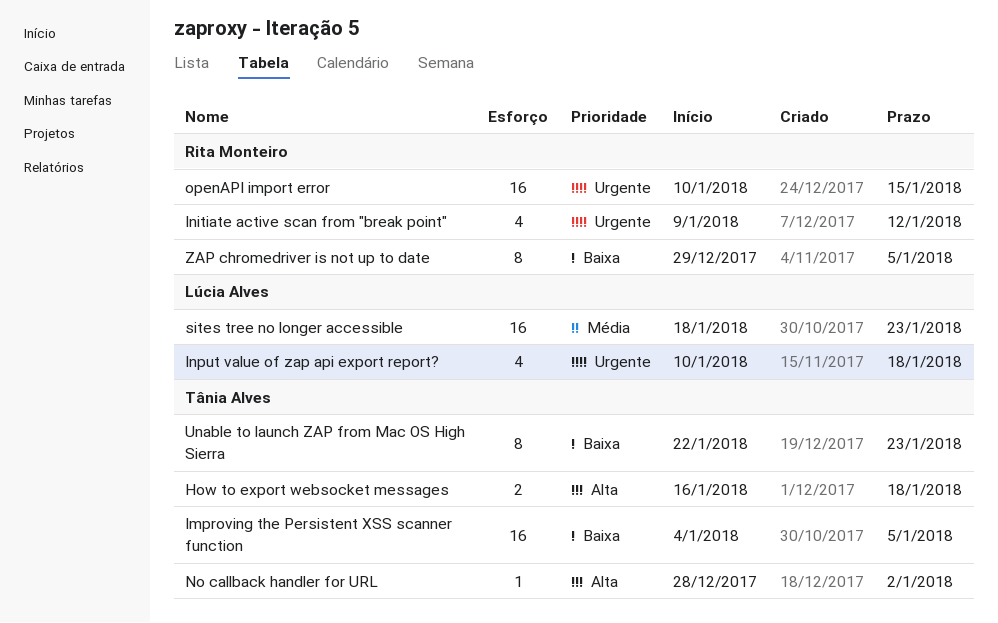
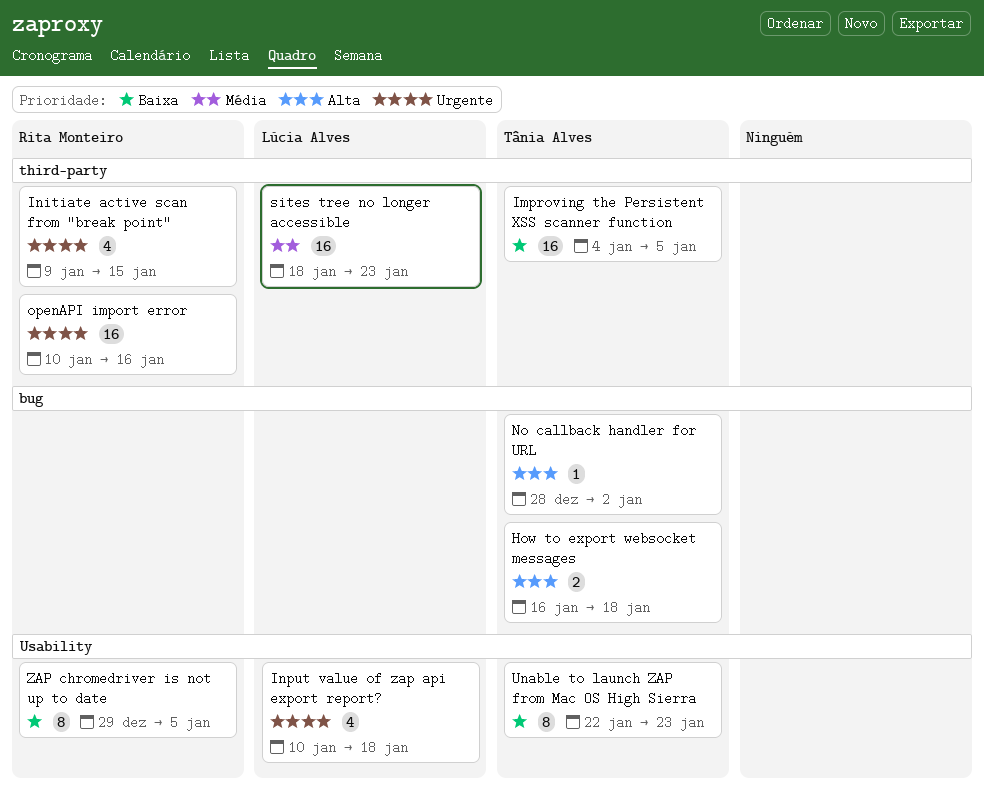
Initiate active scan from "break point", due: Jan 12 -> Jan 15
openAPI import error, due: Jan 15 -> Jan 16

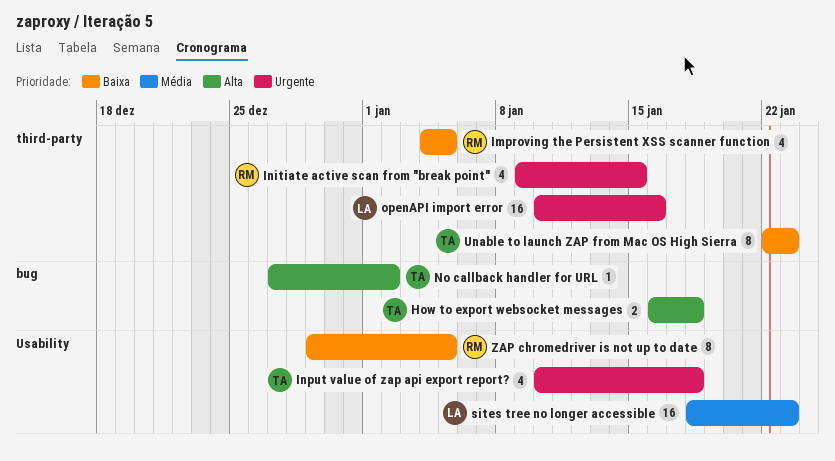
Improving the Persistent XSS scanner function, owner: Tânia Alves -> Rita Monteiro
Improving the Persistent XSS scanner function, estimate: 16 -> 4
Input value of zap api export report?, owner: Lúcia Alves -> Tânia Alves
No callback handler for URL, start: Dec 28 -> Dec 27
openAPI import error, owner: Rita Monteiro -> Lúcia Alves
sites tree no longer accessible, label: third-party -> Usability
Unable to launch ZAP from Mac OS High Sierra, label: Usability -> third-party

